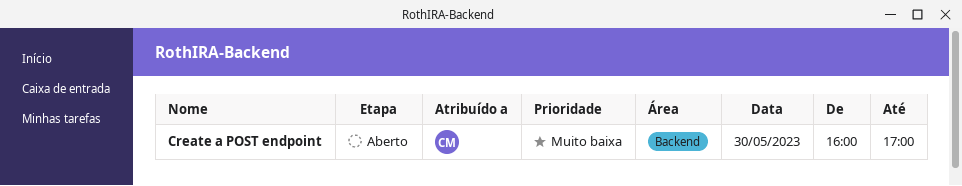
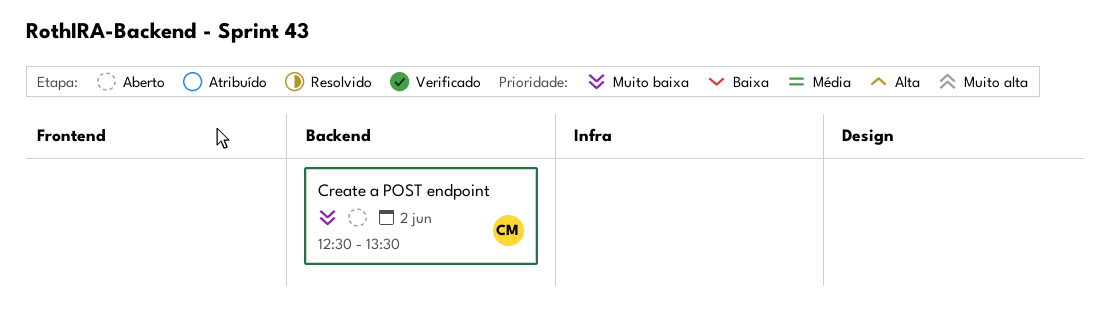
Create a POST endpoint, day: May 30 -> Jun 2
Create a POST endpoint, begins: 16:00 -> 12:30
Create a POST endpoint, ends: 17:00 -> 13:30

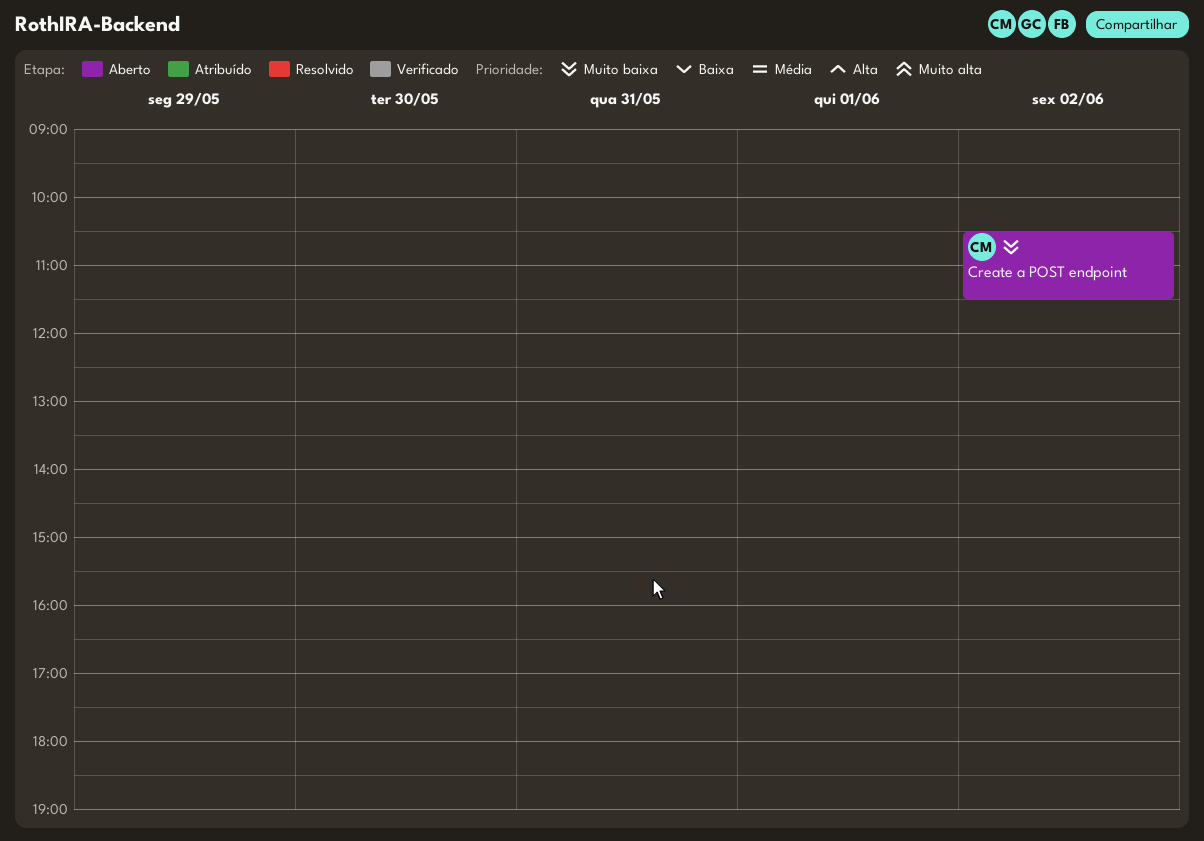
Create a POST endpoint, begins: 12:30 -> 10:30
Create a POST endpoint, ends: 13:30 -> 11:30

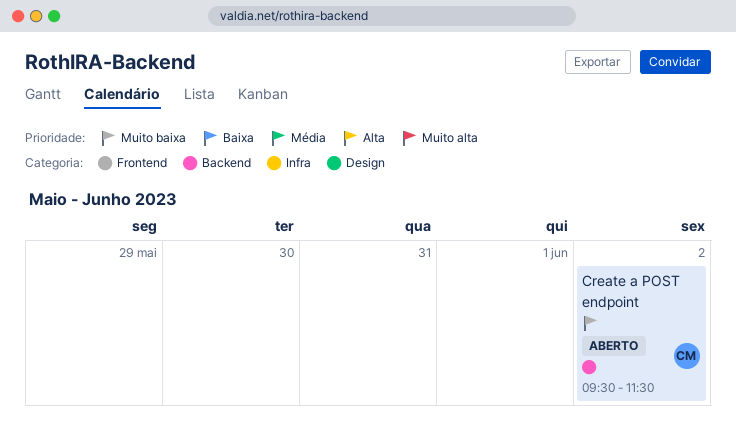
Create a POST endpoint, begins: 10:30 -> 09:30

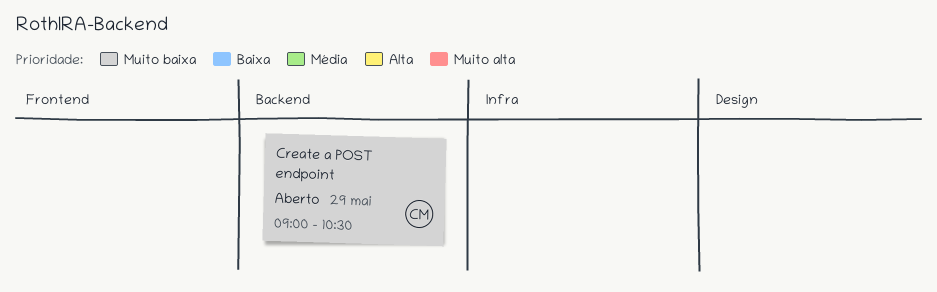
Create a POST endpoint, day: Jun 2 -> May 29
Create a POST endpoint, begins: 09:30 -> 09:00
Create a POST endpoint, ends: 11:30 -> 10:30

